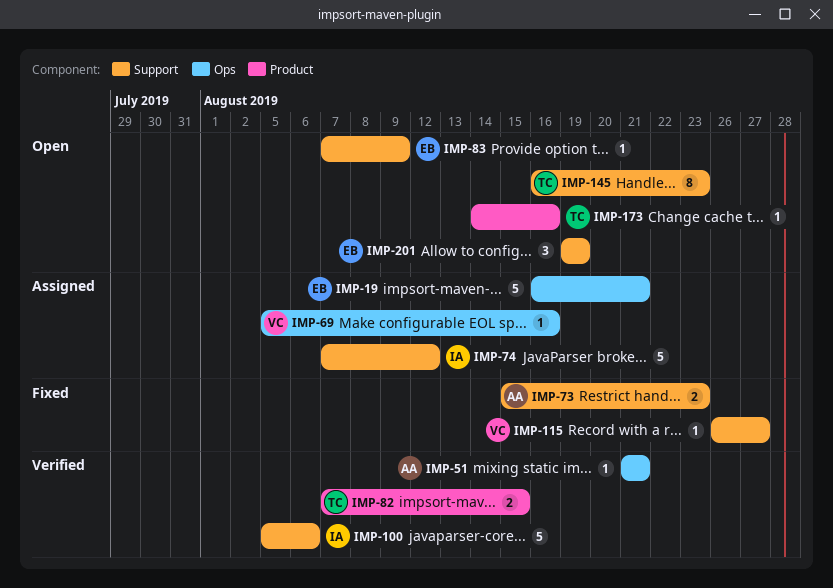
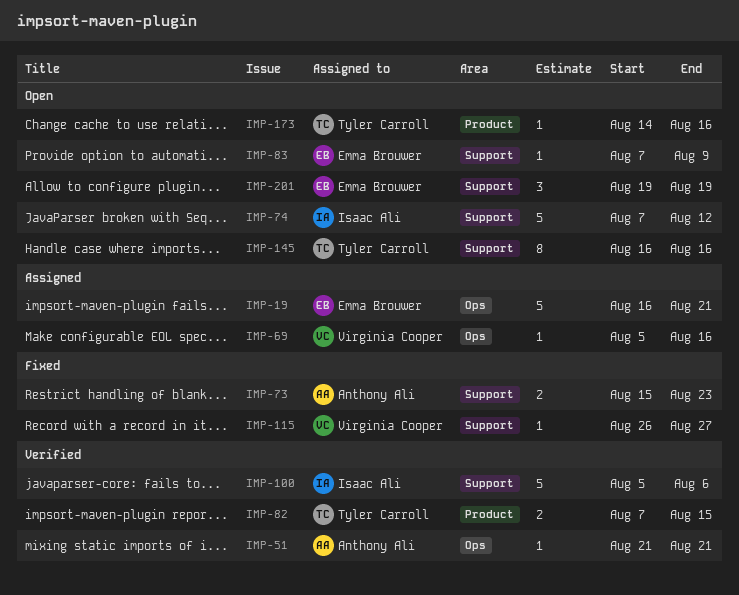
IMP-74, status: Assigned -> Open
IMP-145, due: Aug 23 -> Aug 16

